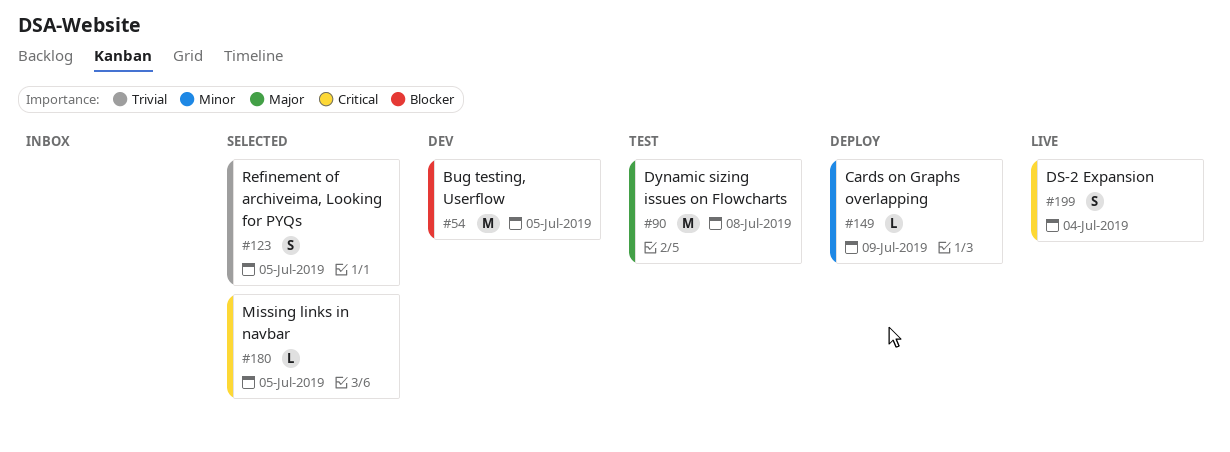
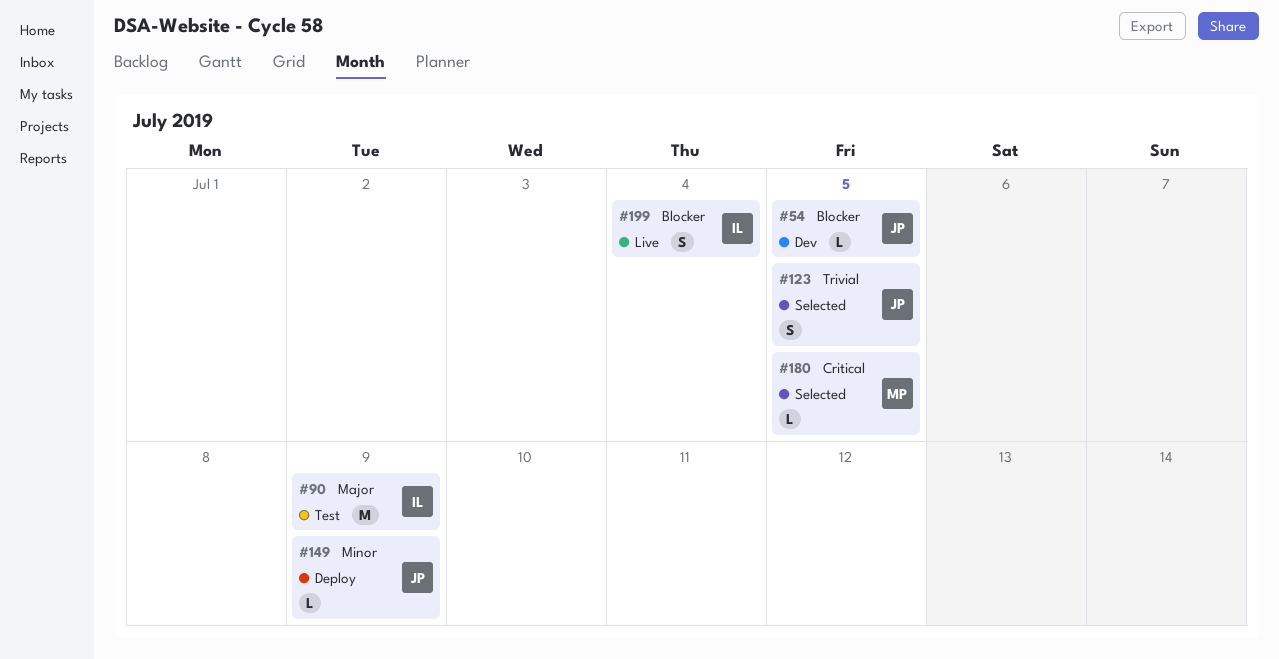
#54, estimate: M -> L
#90, due: Jul 8 -> Jul 9
#199, priority: Critical -> Blocker

